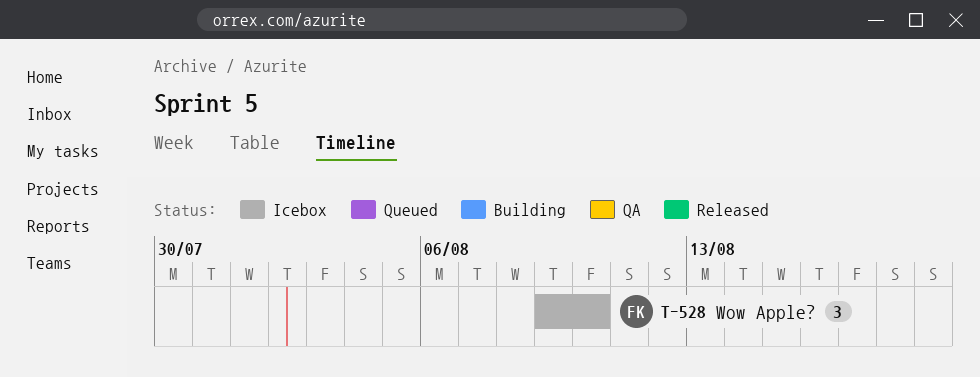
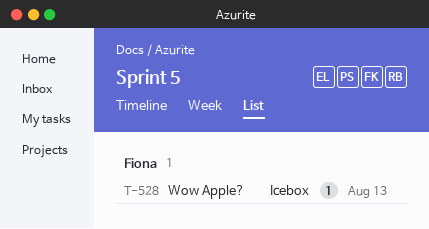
T-528, estimate: 3 -> 1
T-528, due: Aug 10 -> Aug 13

